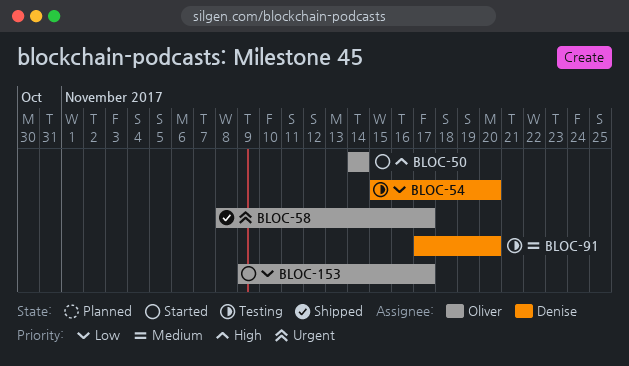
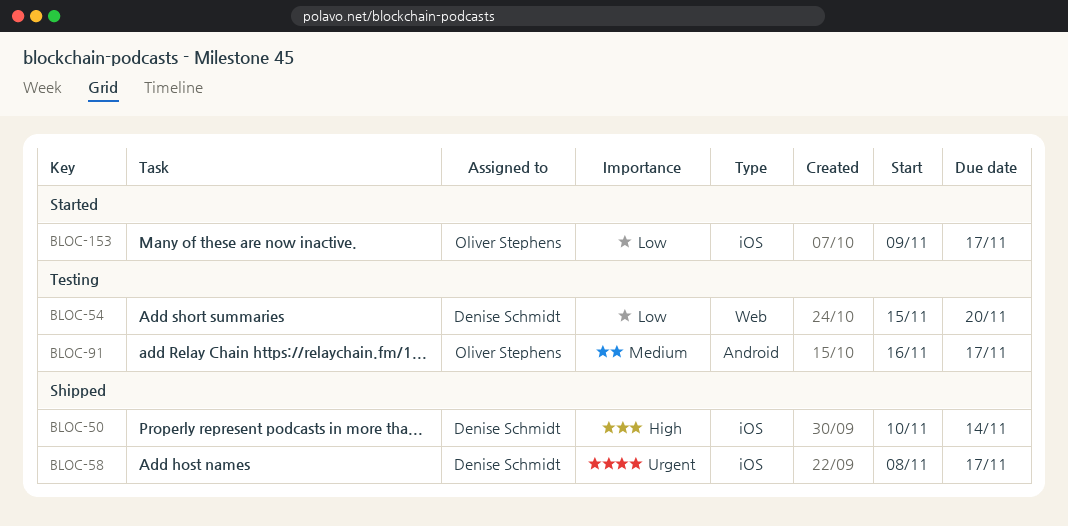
BLOC-50, status: Started -> Shipped
BLOC-50, owner: Oliver Stephens -> Denise Schmidt
BLOC-50, start: Nov 14 -> Nov 10
BLOC-58, owner: Oliver Stephens -> Denise Schmidt
BLOC-91, owner: Denise Schmidt -> Oliver Stephens
BLOC-91, start: Nov 17 -> Nov 16
BLOC-91, due: Nov 20 -> Nov 17

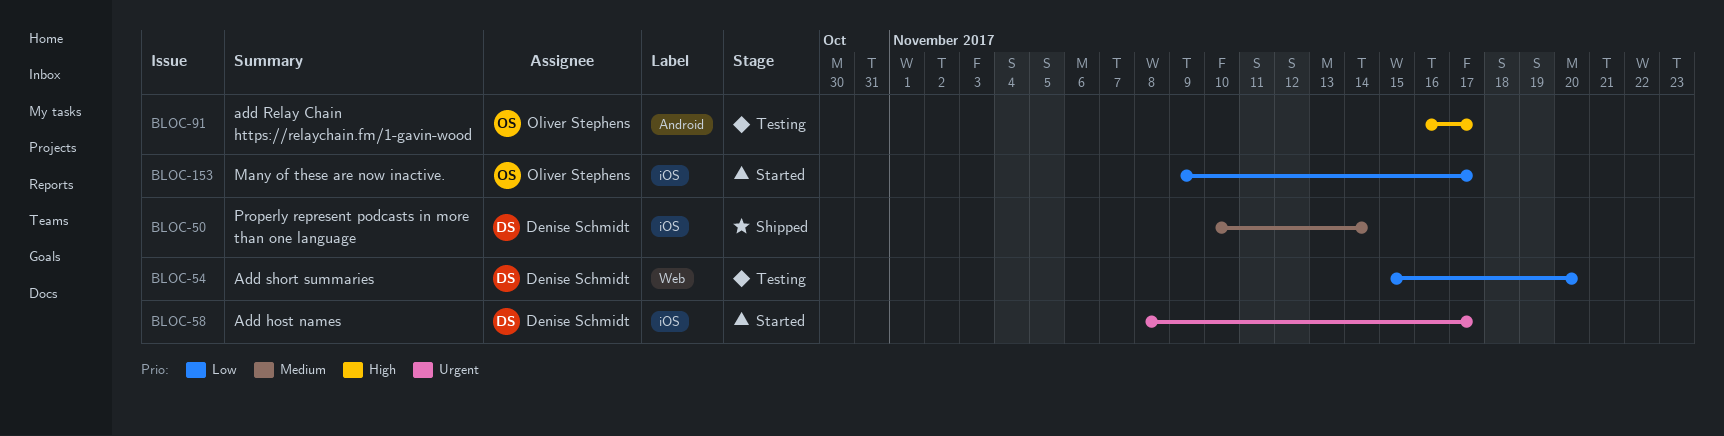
BLOC-50, priority: High -> Medium
BLOC-58, status: Shipped -> Started
BLOC-91, priority: Medium -> High

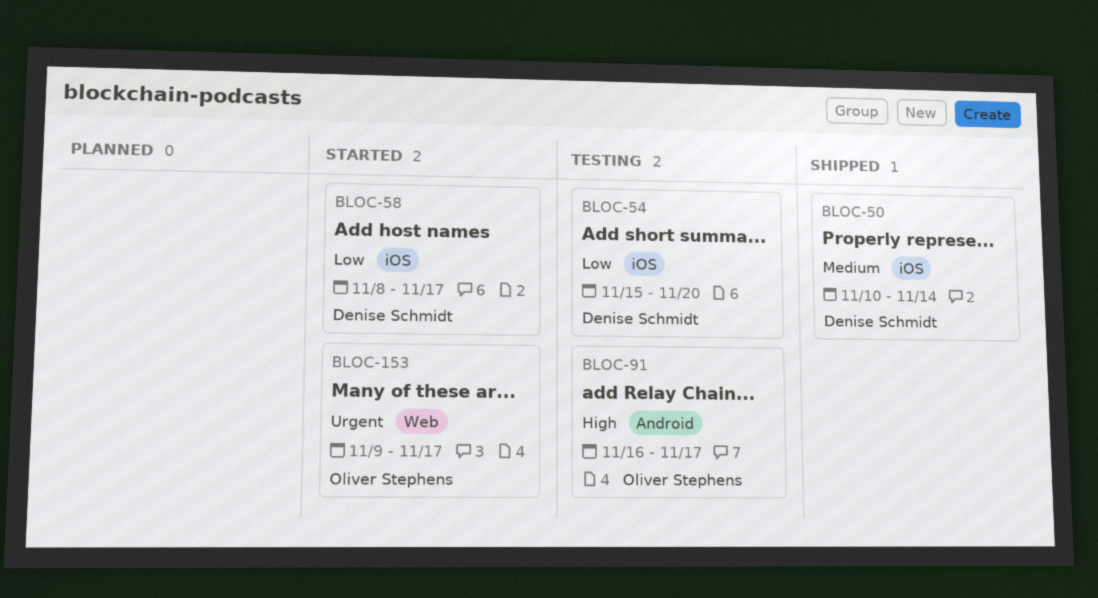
BLOC-54, label: Web -> iOS
BLOC-58, priority: Urgent -> Low
BLOC-153, priority: Low -> Urgent
BLOC-153, label: iOS -> Web

